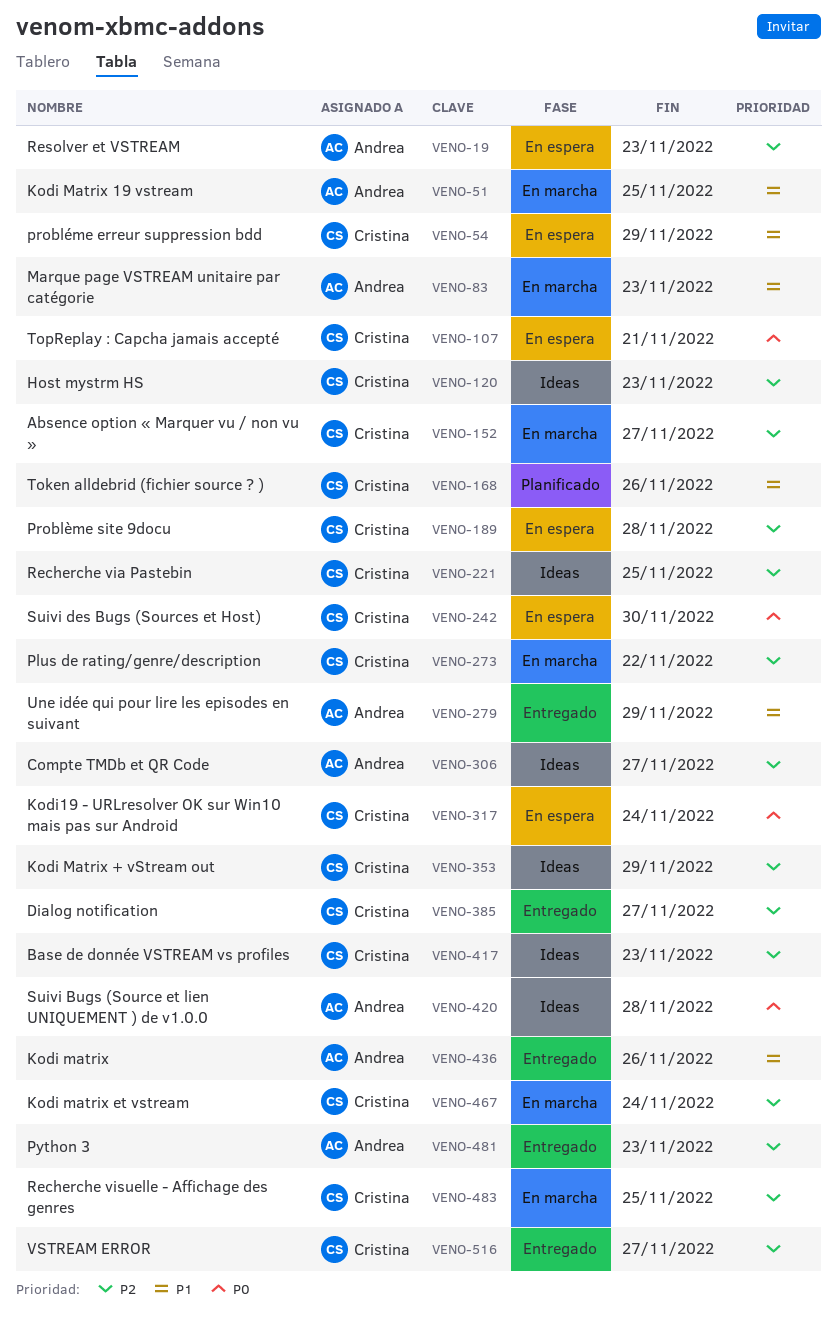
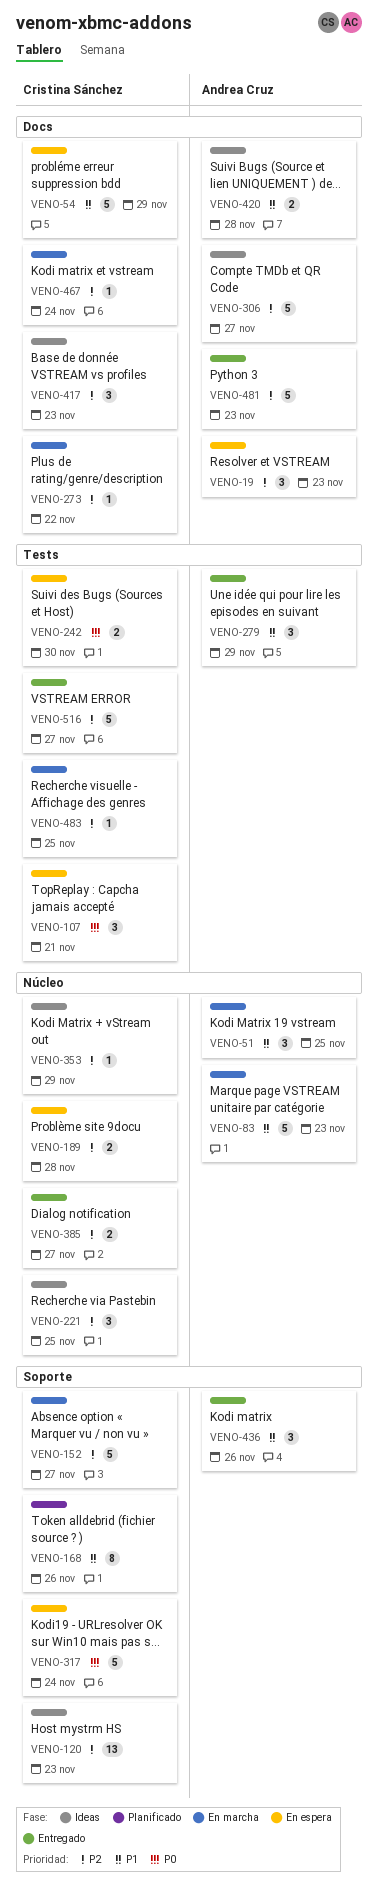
VENO-420, priority: P0 -> P1

